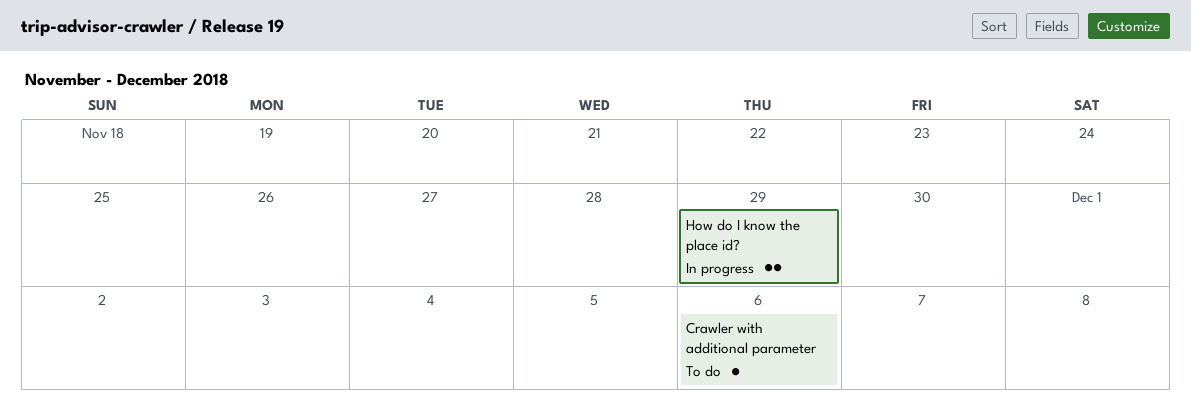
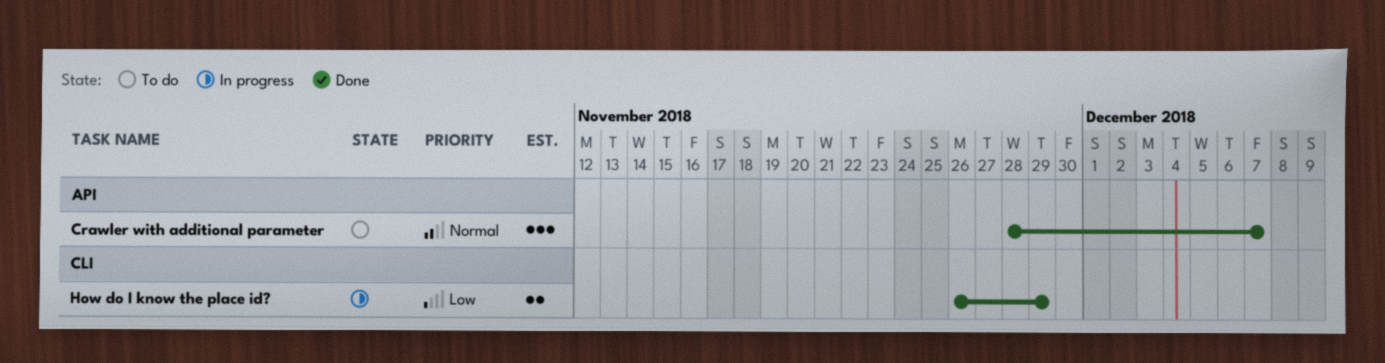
Crawler with additional parameter, estimate: 1 -> 3
Crawler with additional parameter, due: Dec 6 -> Dec 7

